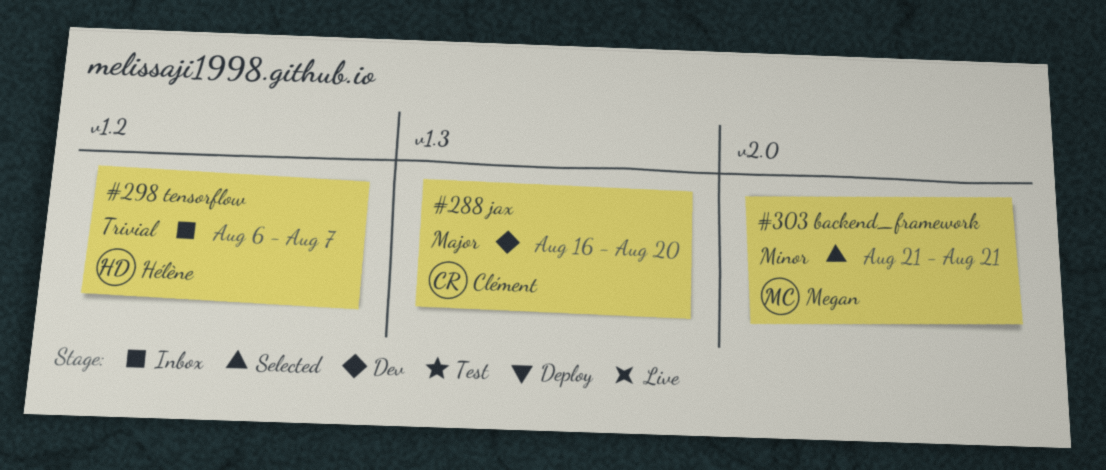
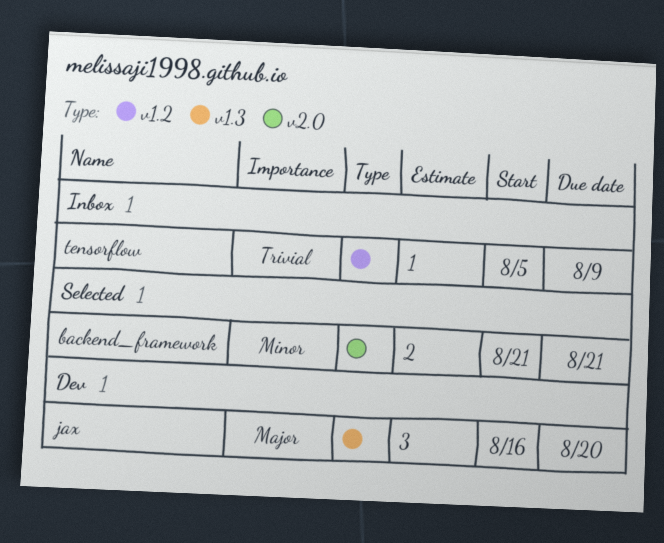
tensorflow, start: Aug 6 -> Aug 5
tensorflow, due: Aug 7 -> Aug 9

